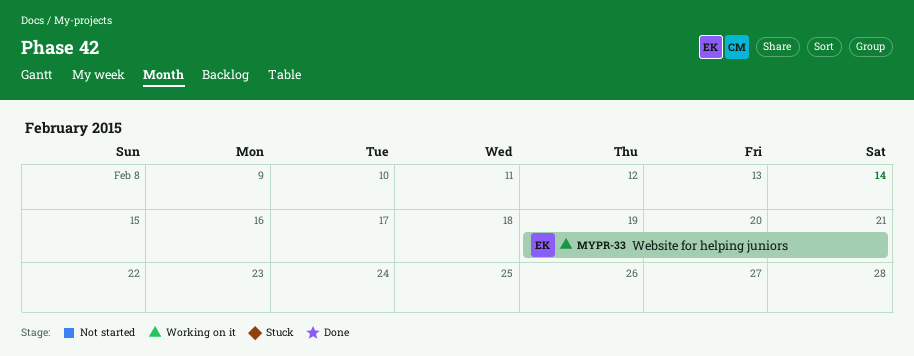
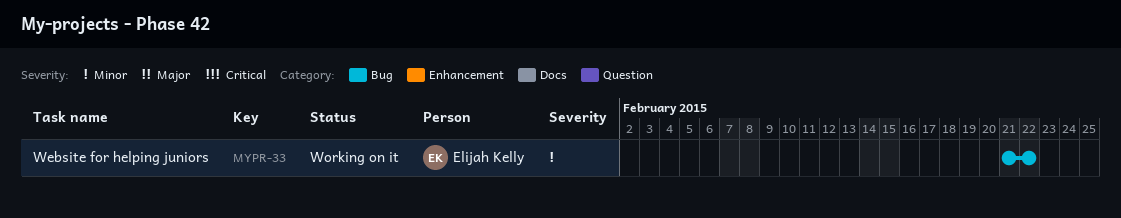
MYPR-33, start: Feb 19 -> Feb 21
MYPR-33, due: Feb 21 -> Feb 22

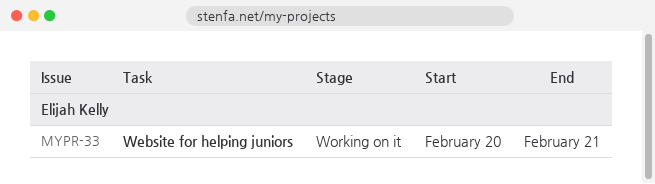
MYPR-33, start: Feb 21 -> Feb 20
MYPR-33, due: Feb 22 -> Feb 21

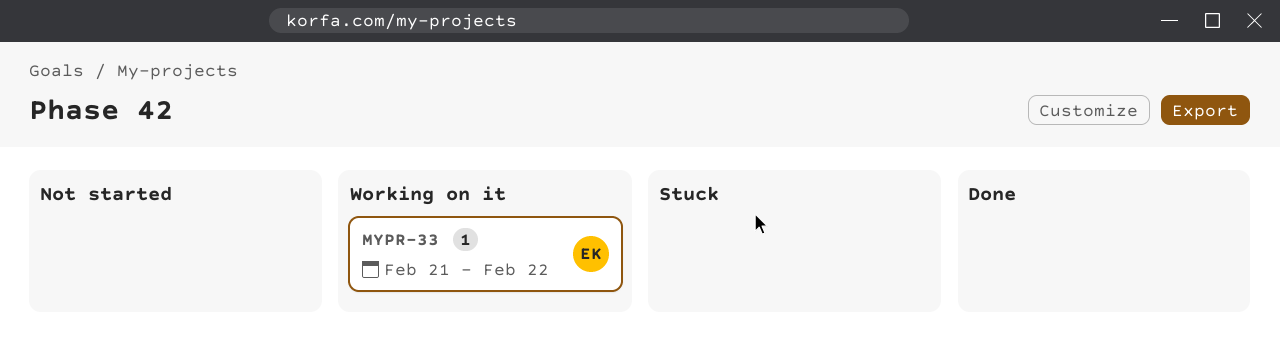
MYPR-33, start: Feb 20 -> Feb 21
MYPR-33, due: Feb 21 -> Feb 22

